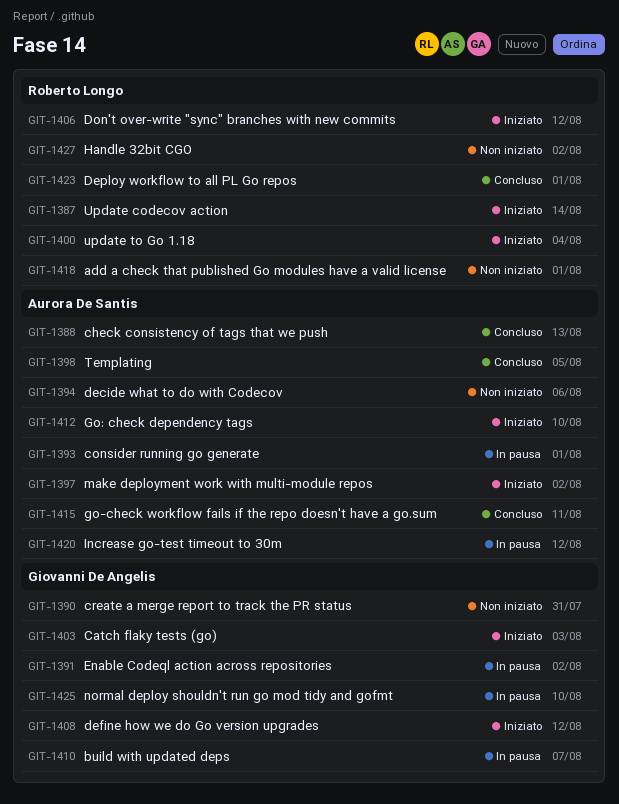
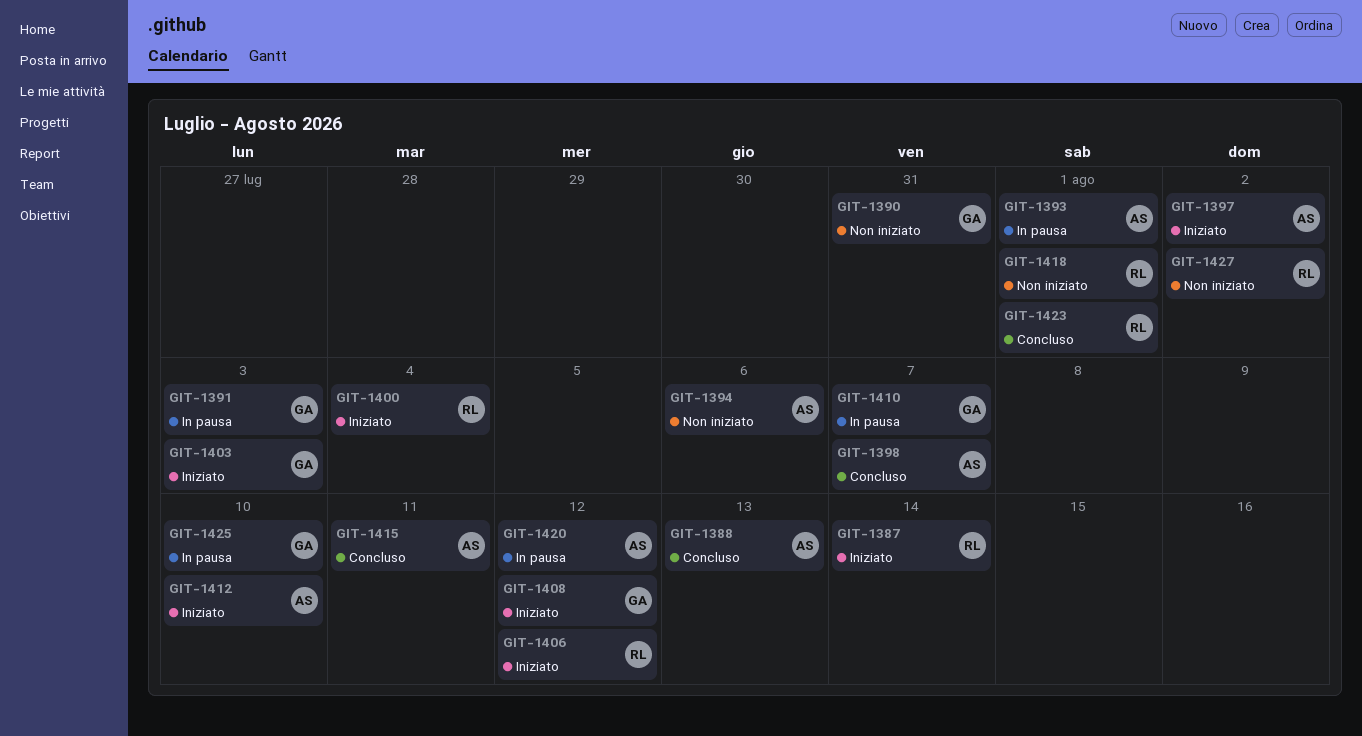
GIT-1391, due: Aug 2 -> Aug 3
GIT-1398, due: Aug 5 -> Aug 7

